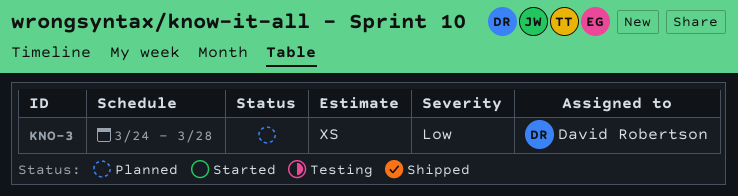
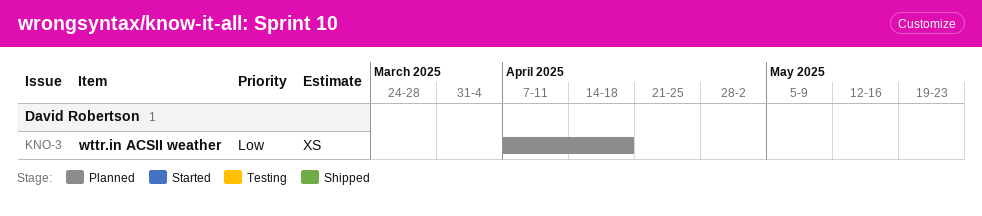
KNO-3, start: Mar 24 -> Apr 7
KNO-3, due: Mar 28 -> Apr 18

